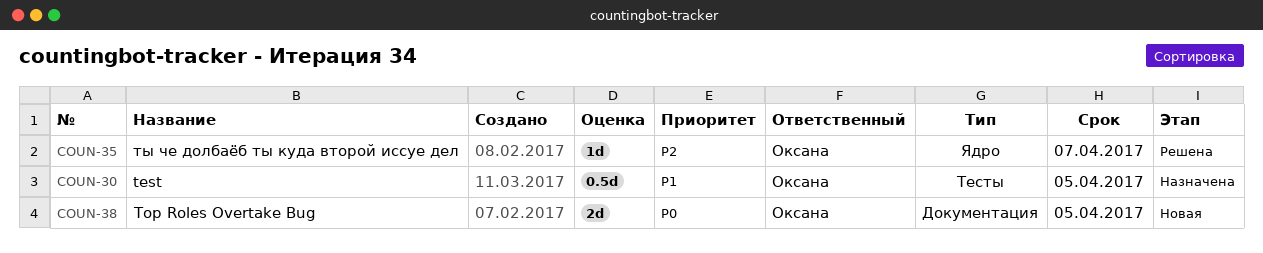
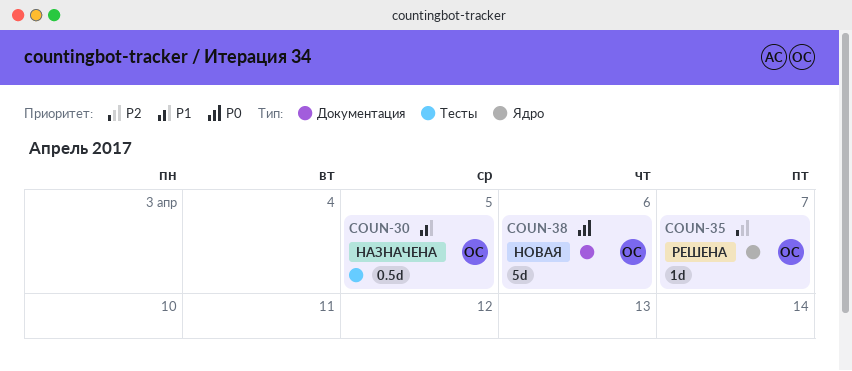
COUN-38, estimate: 2d -> 5d
COUN-38, due: Apr 5 -> Apr 6

